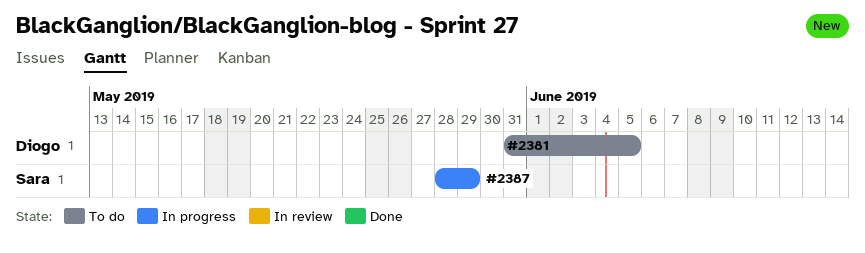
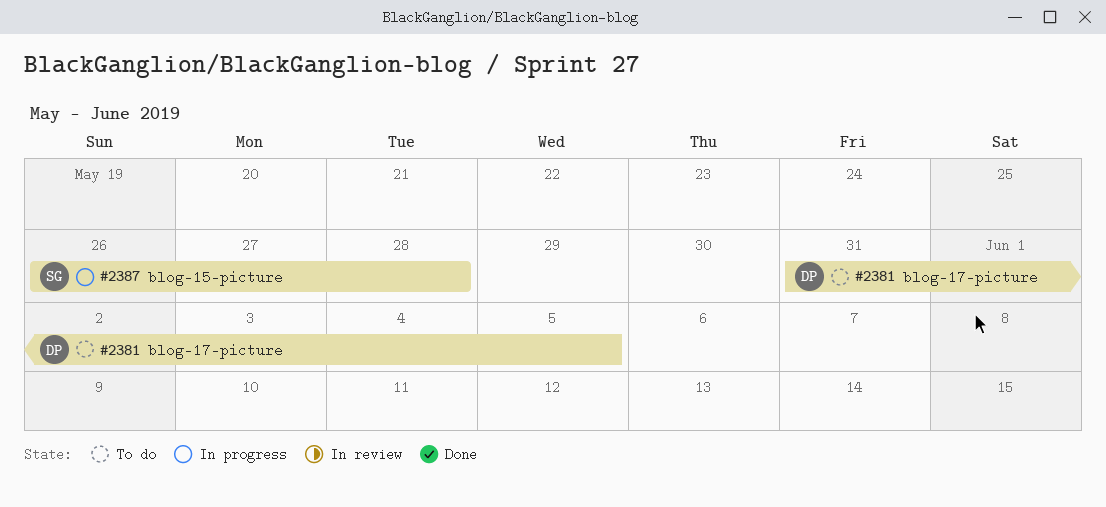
#2387, start: May 28 -> May 26
#2387, due: May 29 -> May 28

